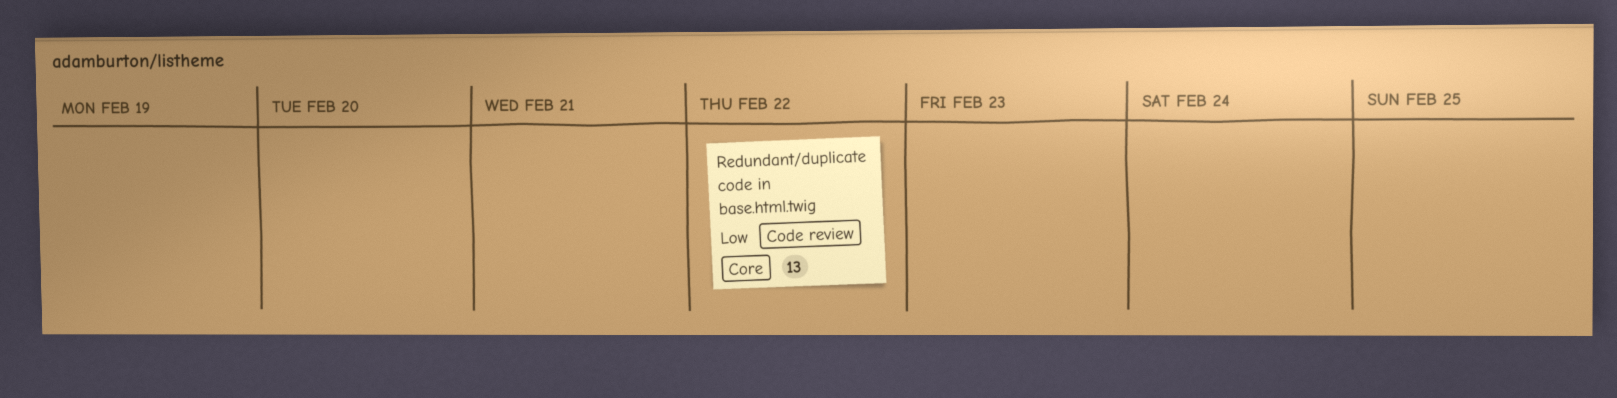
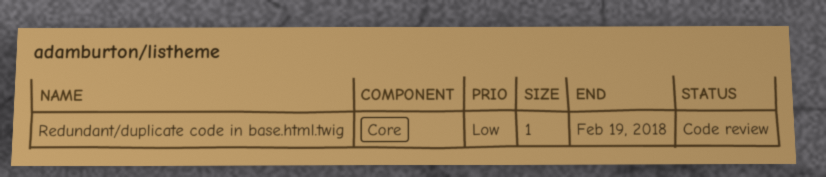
Redundant/duplicate code in base.html.twig, estimate: 13 -> 1
Redundant/duplicate code in base.html.twig, due: Feb 22 -> Feb 19

